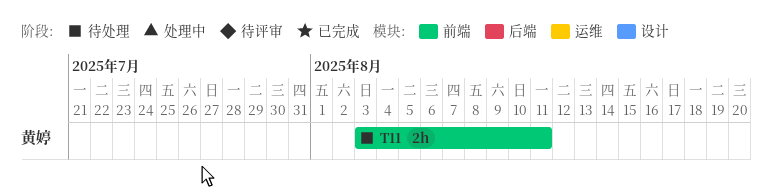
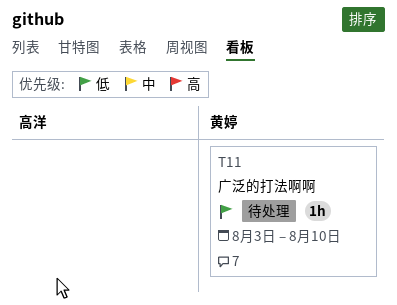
T11, estimate: 2h -> 1h
T11, due: Aug 11 -> Aug 10

